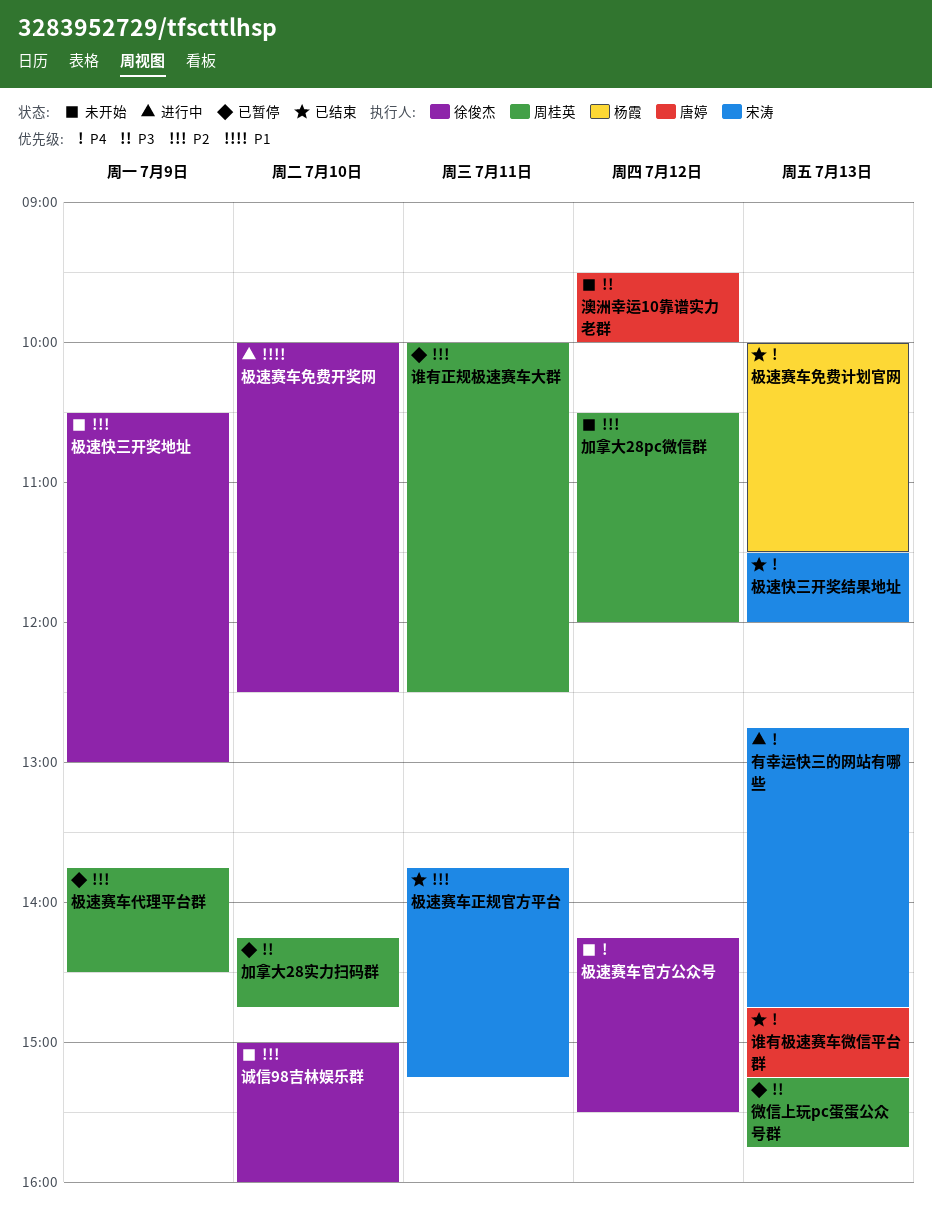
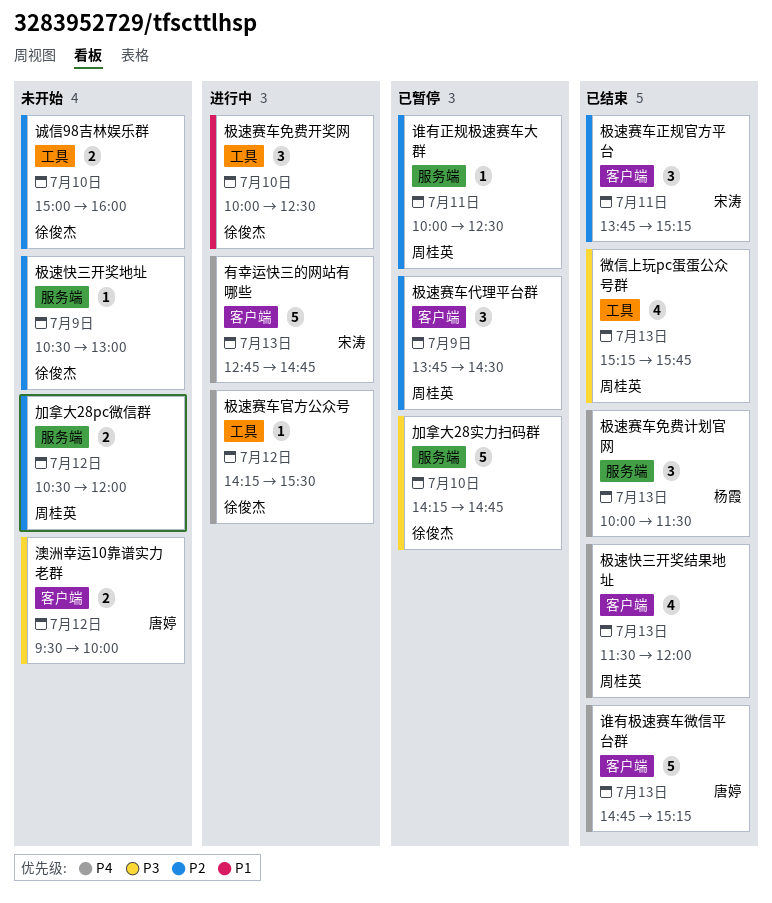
加拿大28实力扫码群, owner: 周桂英 -> 徐俊杰
微信上玩pc蛋蛋公众号群, status: 已暂停 -> 已结束
极速快三开奖结果地址, owner: 宋涛 -> 周桂英
极速赛车官方公众号, status: 未开始 -> 进行中

